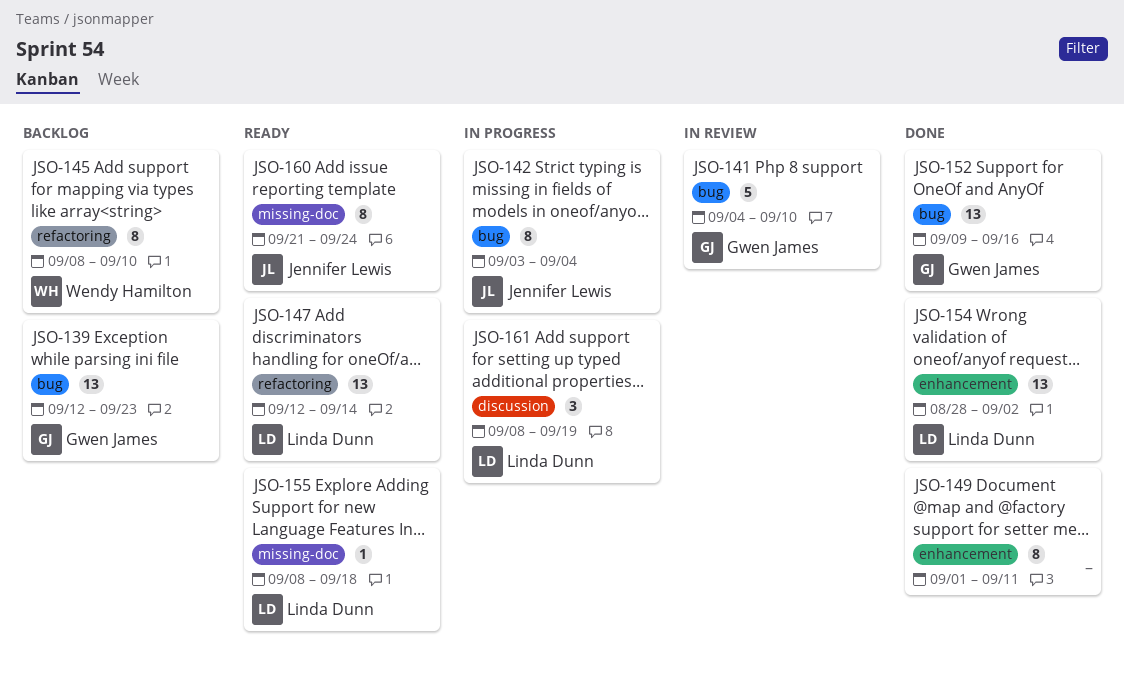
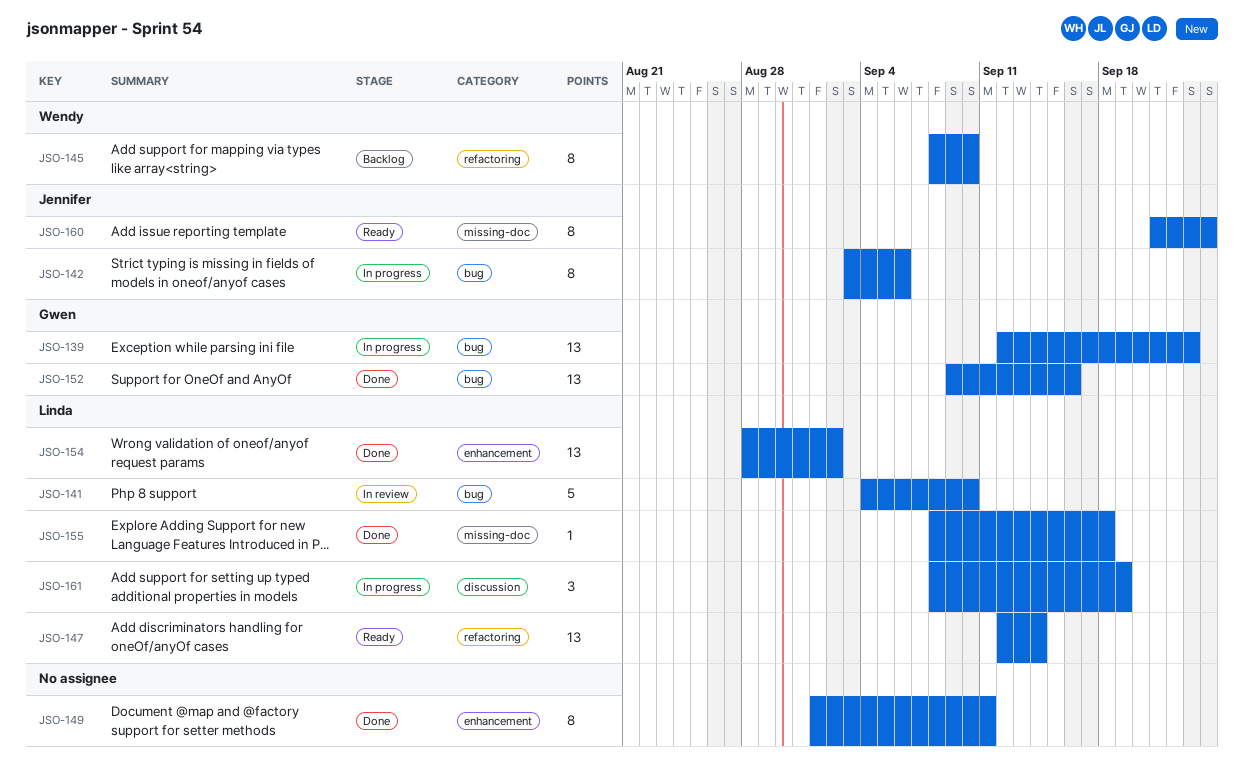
JSO-139, status: Backlog -> In progress
JSO-141, owner: Gwen James -> Linda Dunn
JSO-142, due: Sep 4 -> Sep 6
JSO-155, status: Ready -> Done

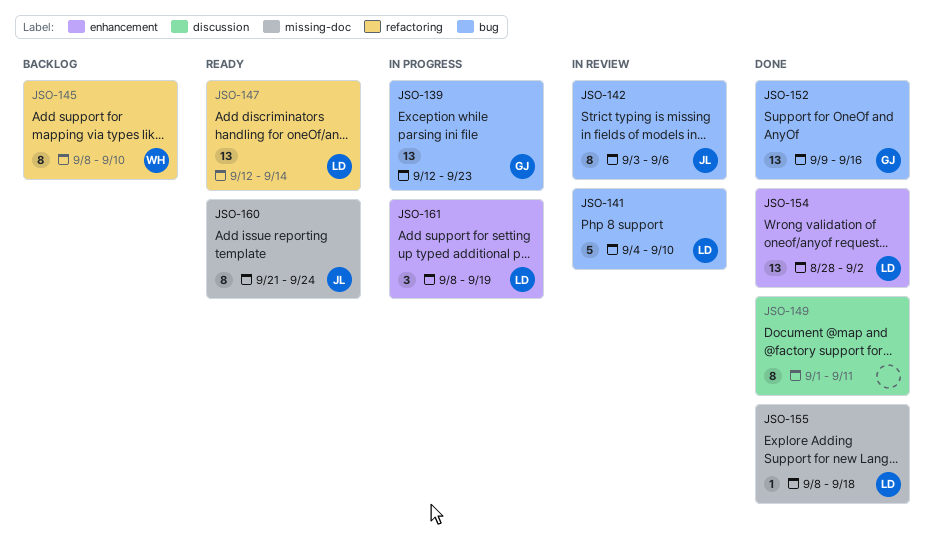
JSO-142, status: In progress -> In review
JSO-149, label: enhancement -> discussion
JSO-161, label: discussion -> enhancement

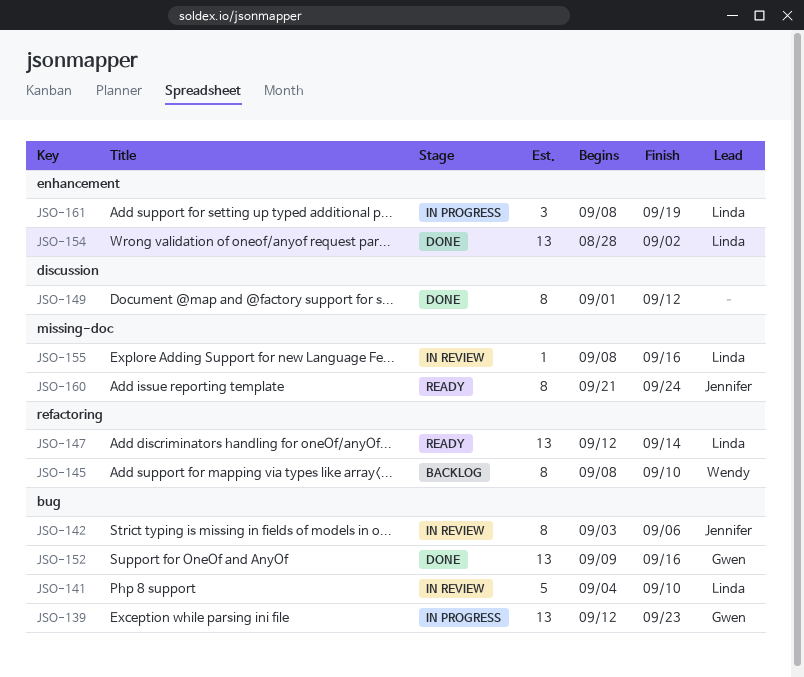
JSO-149, due: Sep 11 -> Sep 12
JSO-155, status: Done -> In review
JSO-155, due: Sep 18 -> Sep 16

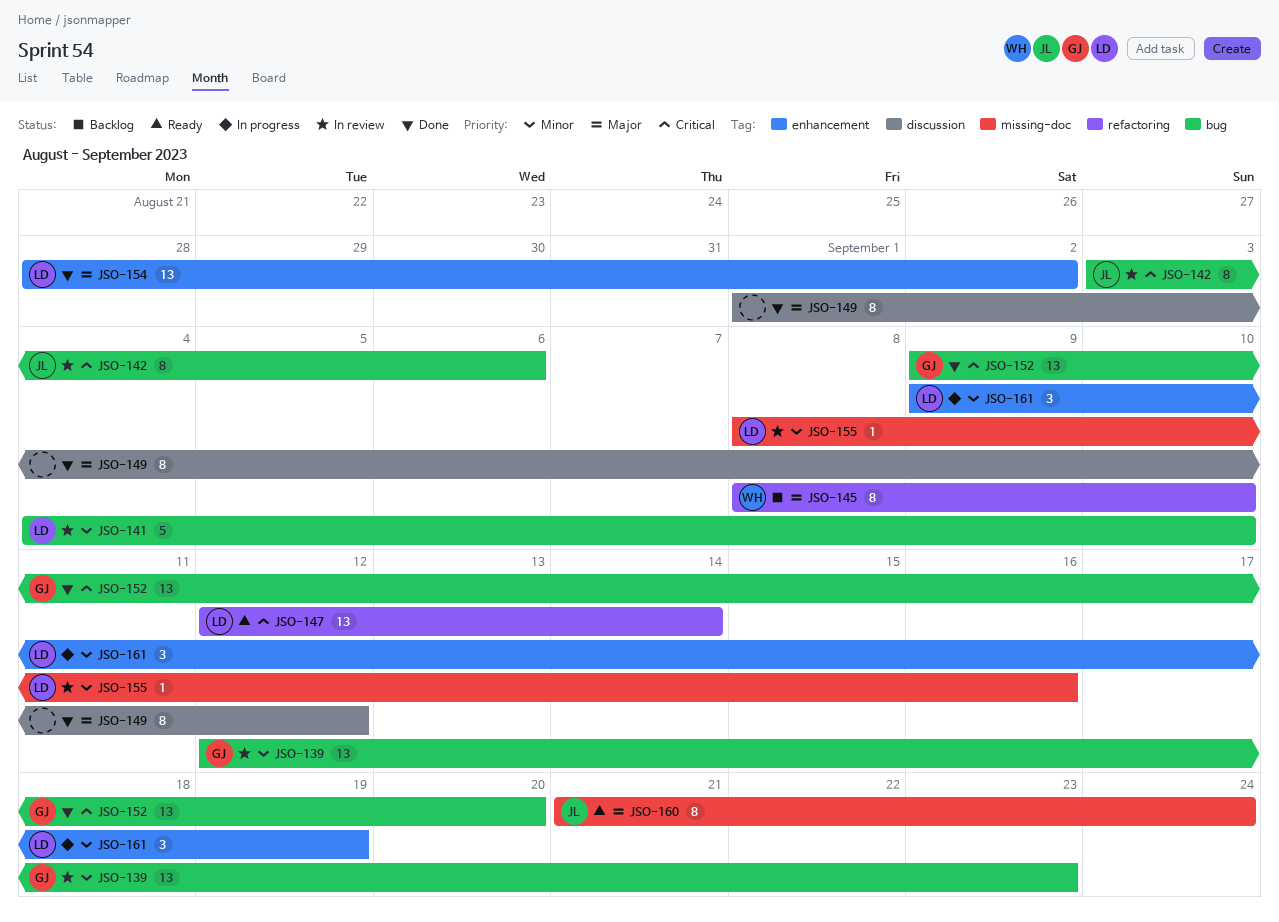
JSO-139, status: In progress -> In review
JSO-152, due: Sep 16 -> Sep 20
JSO-161, start: Sep 8 -> Sep 9

